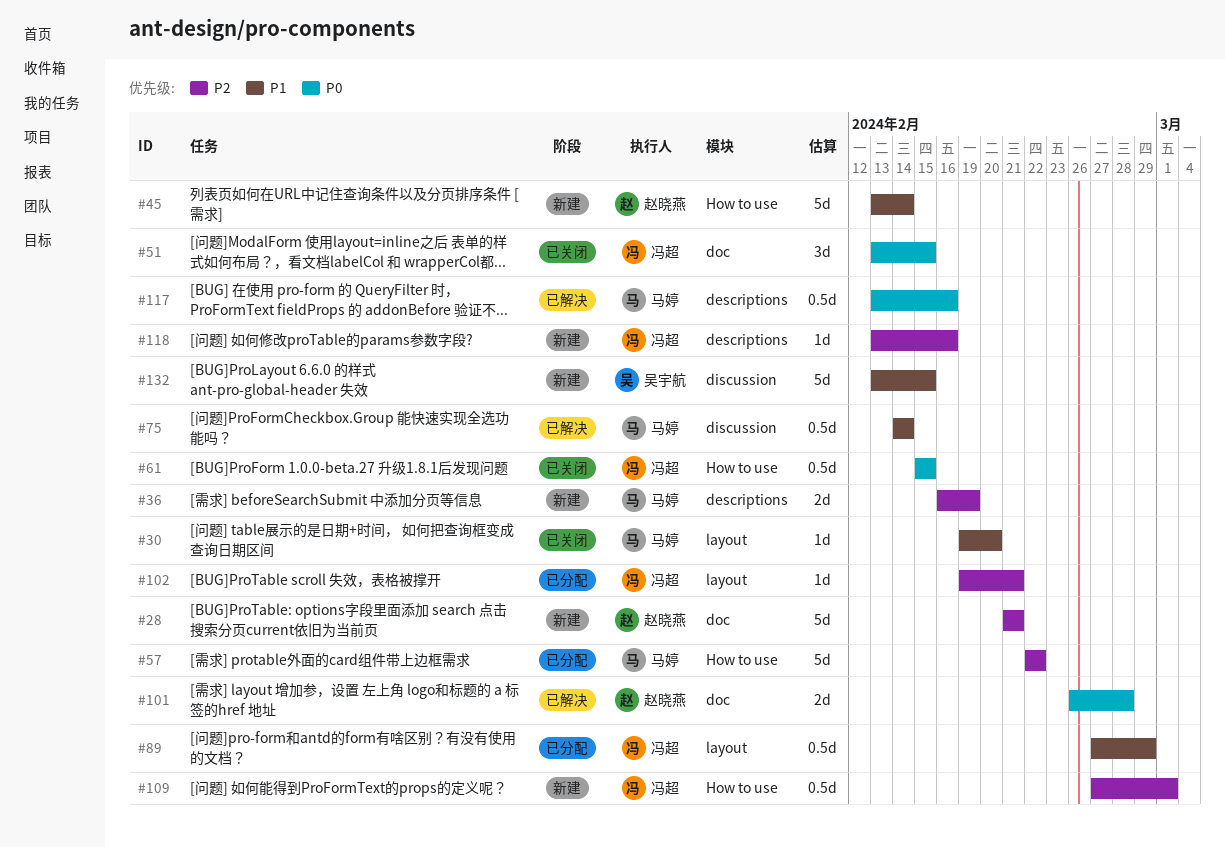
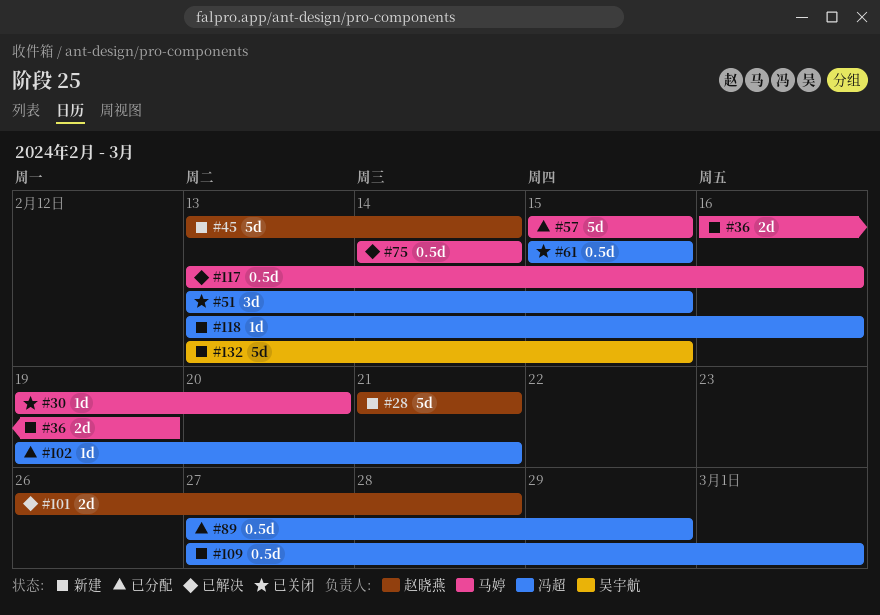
#57, start: Feb 22 -> Feb 15
#57, due: Feb 22 -> Feb 15

